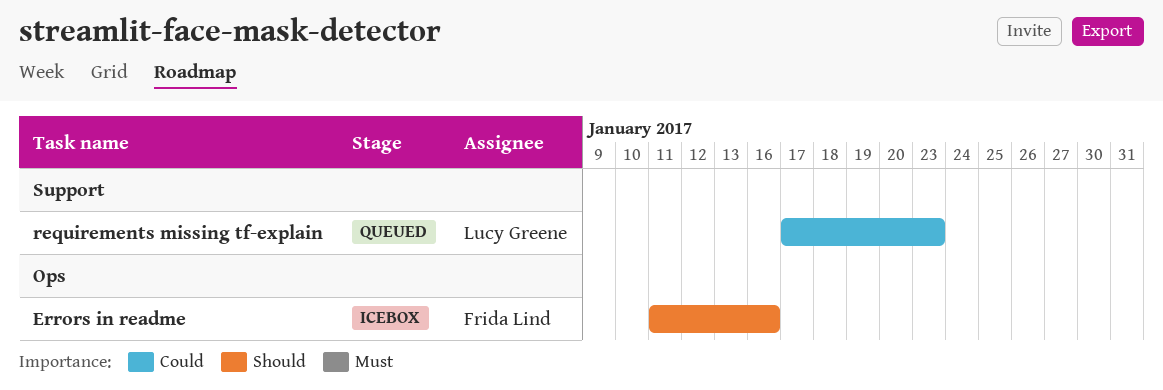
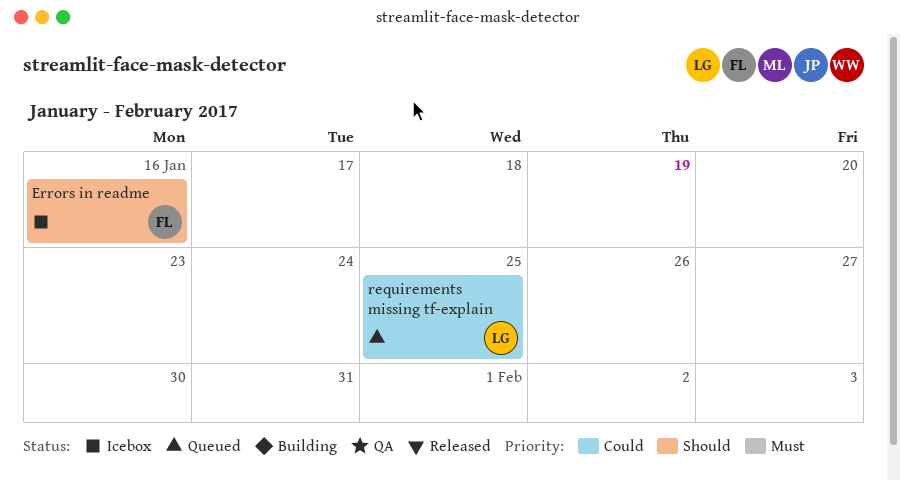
requirements missing tf-explain, due: Jan 23 -> Jan 25

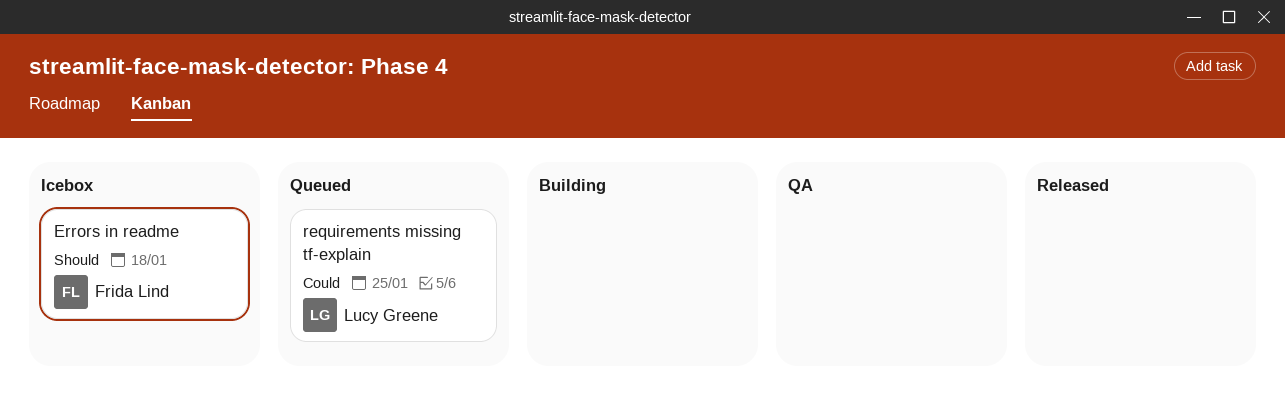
Errors in readme, due: Jan 16 -> Jan 18

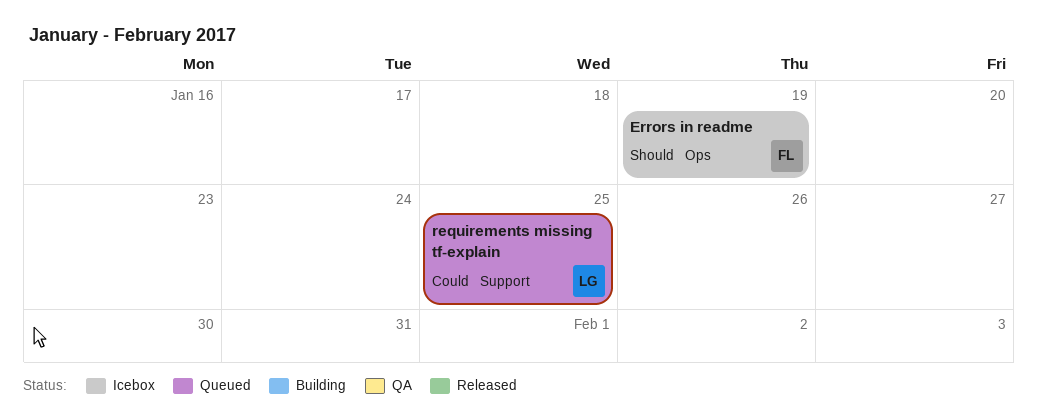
Errors in readme, due: Jan 18 -> Jan 19

